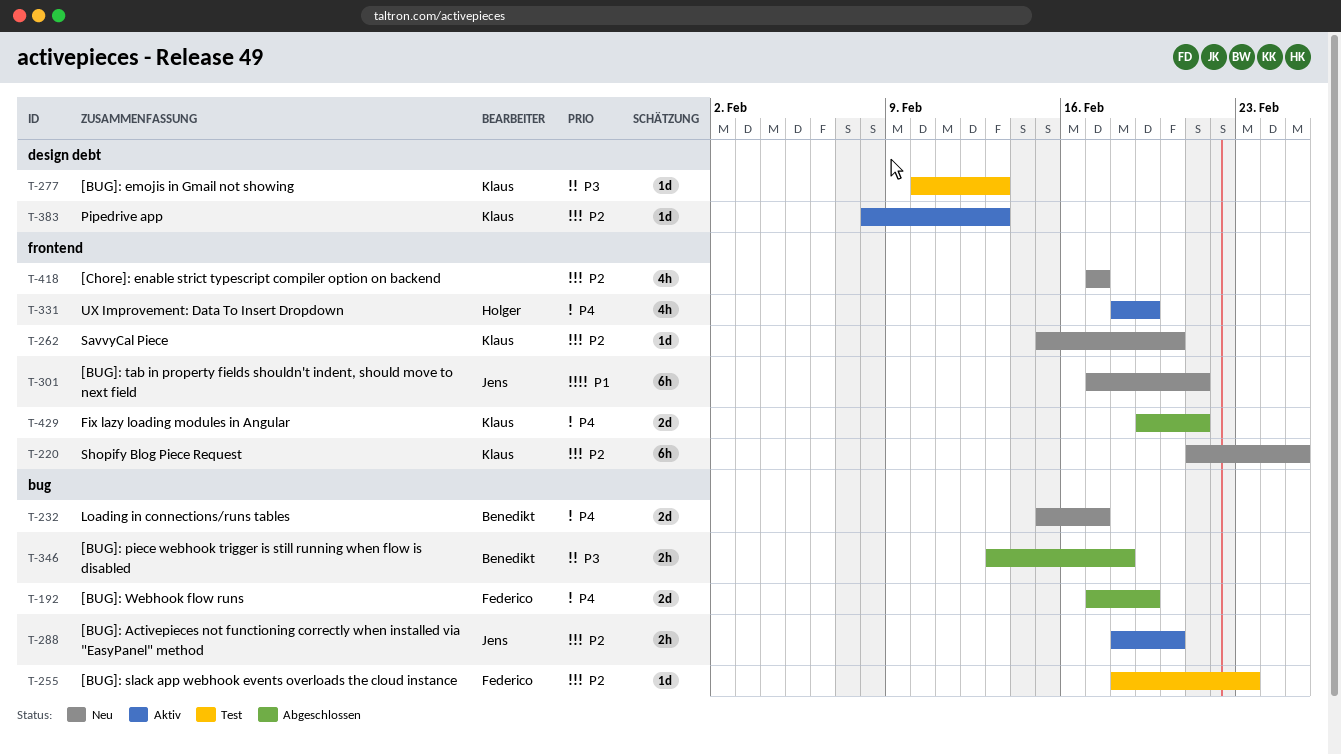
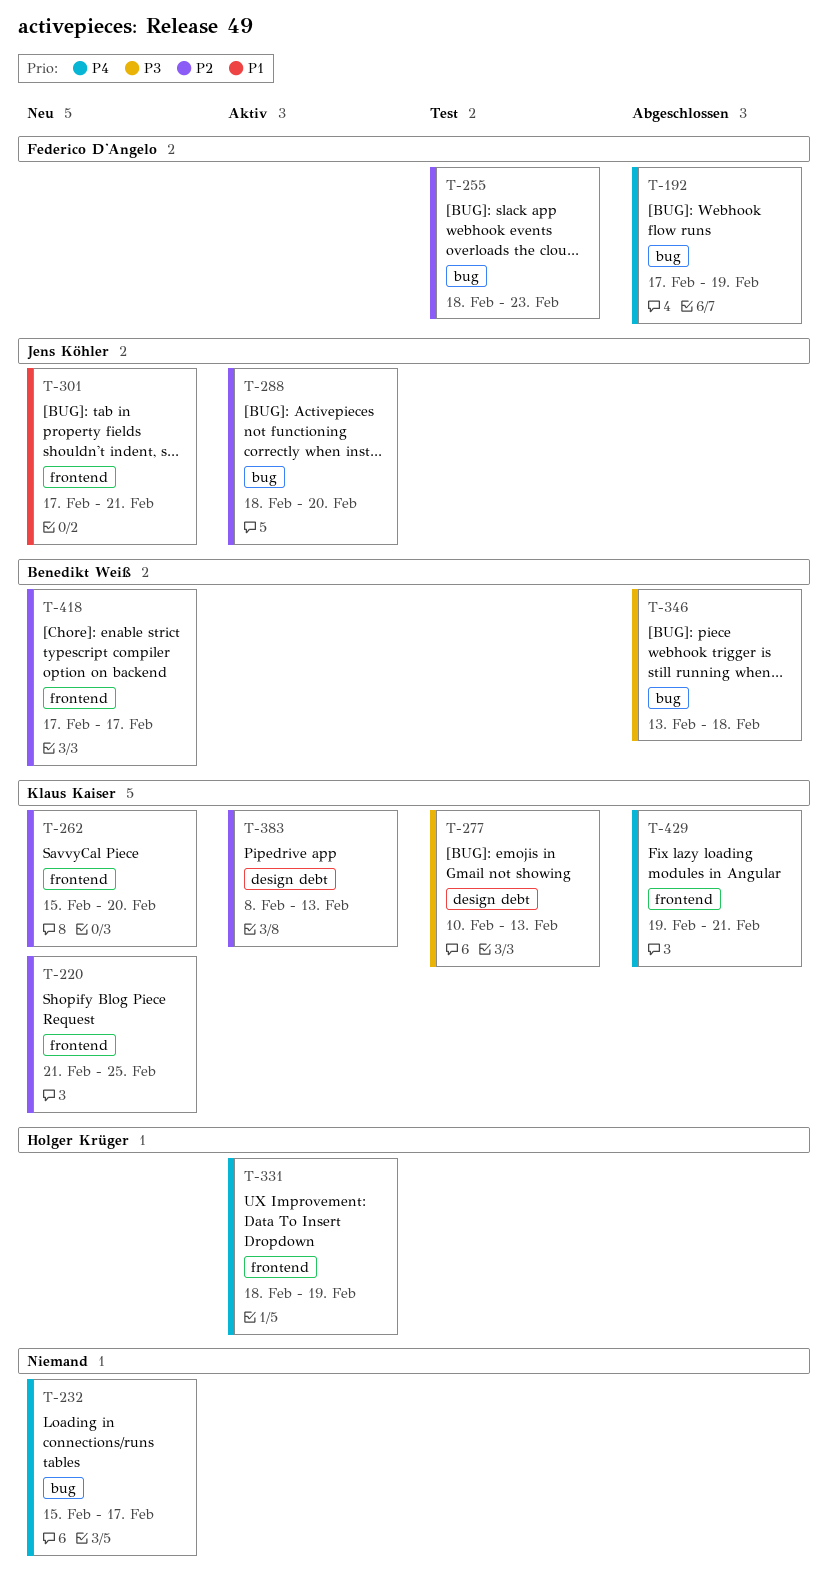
T-232, owner: Benedikt Weiß -> none
T-418, owner: none -> Benedikt Weiß

